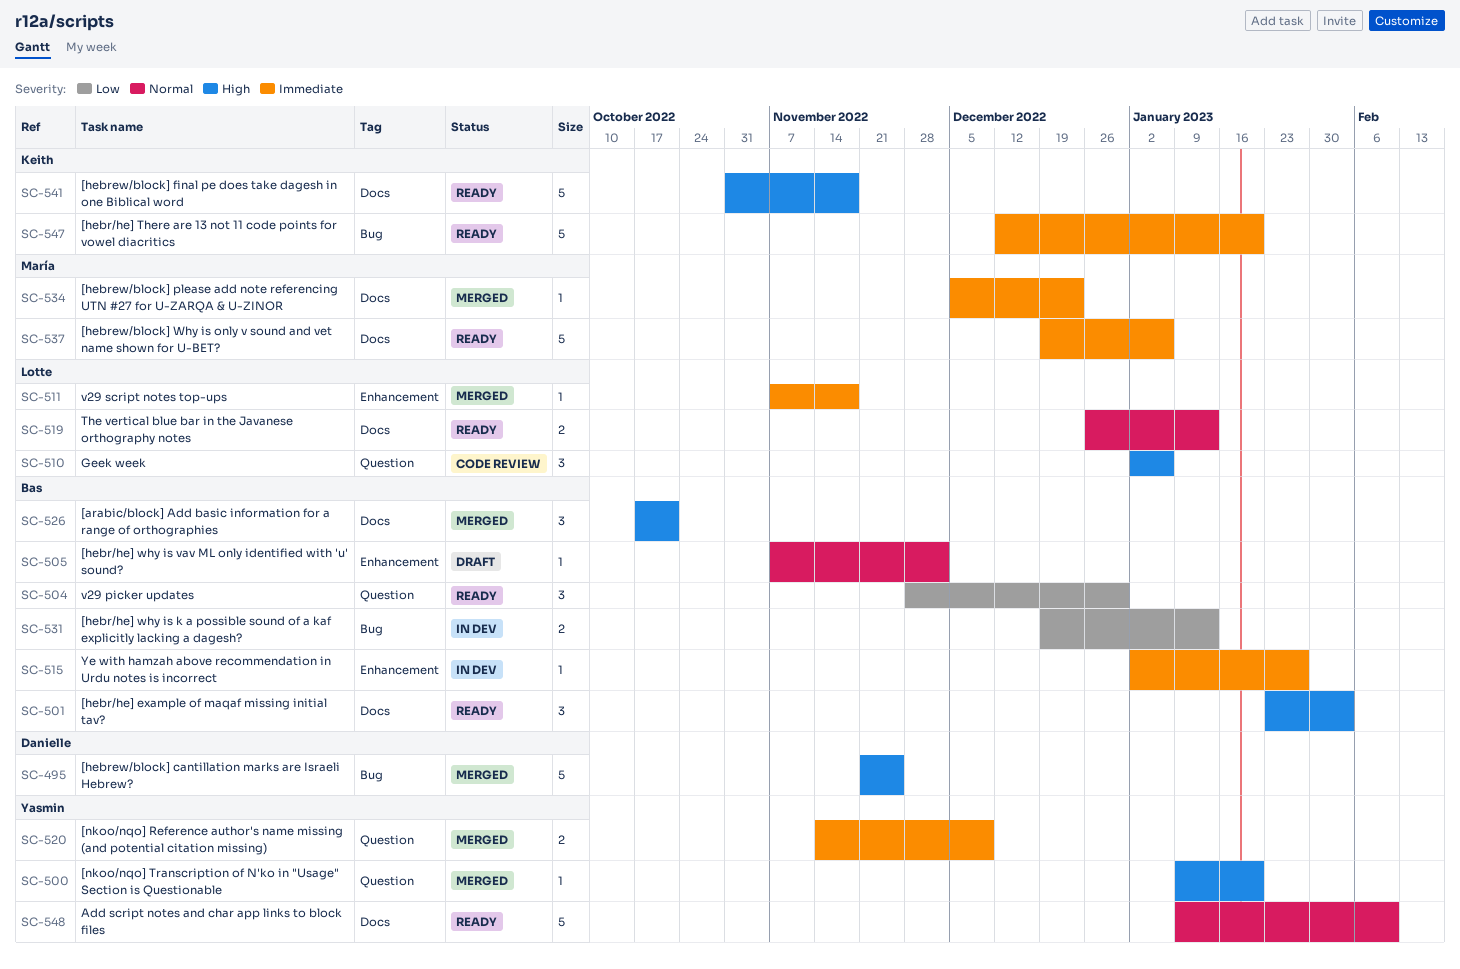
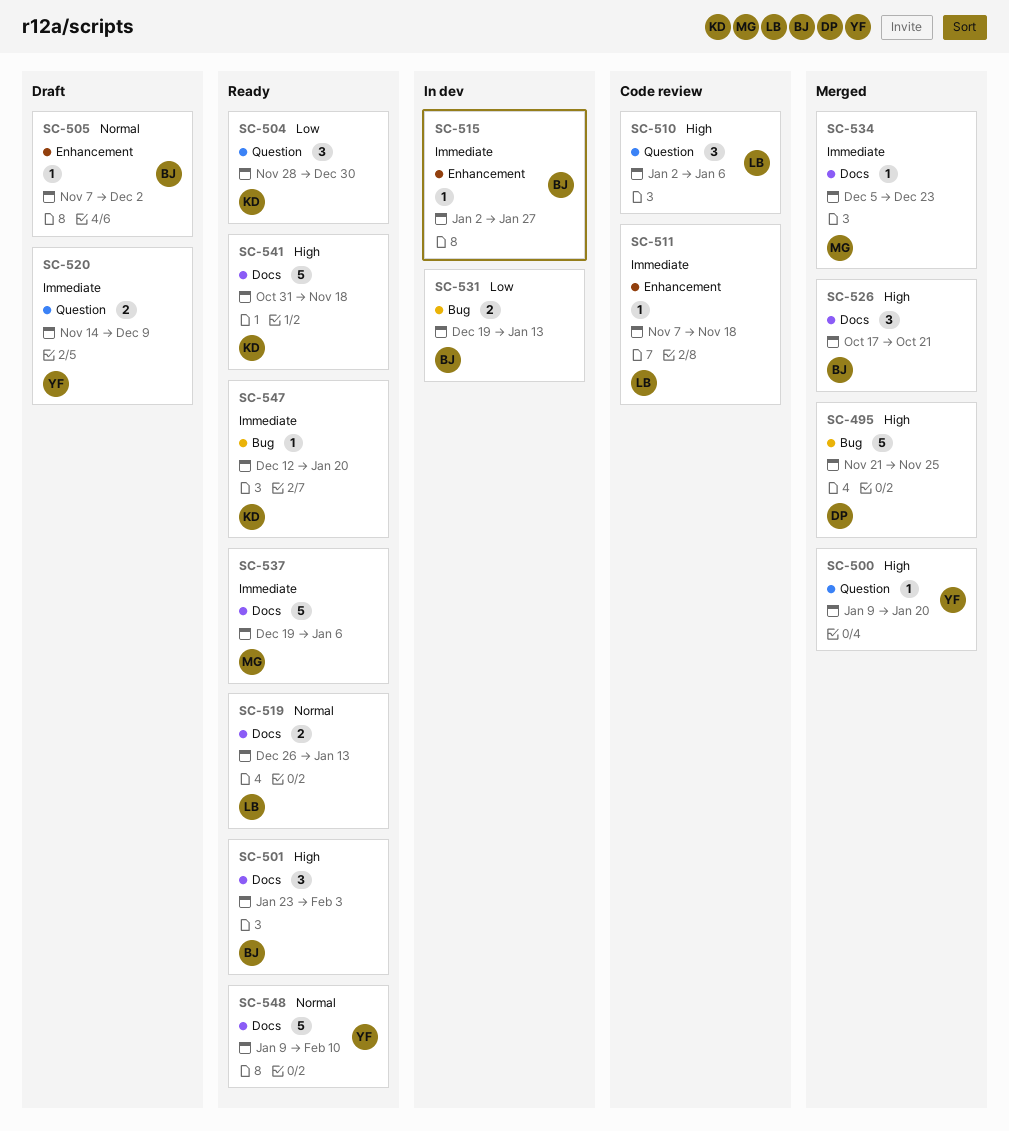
SC-504, owner: Bas -> Keith
SC-511, status: Merged -> Code review
SC-520, status: Merged -> Draft
SC-547, estimate: 5 -> 1

